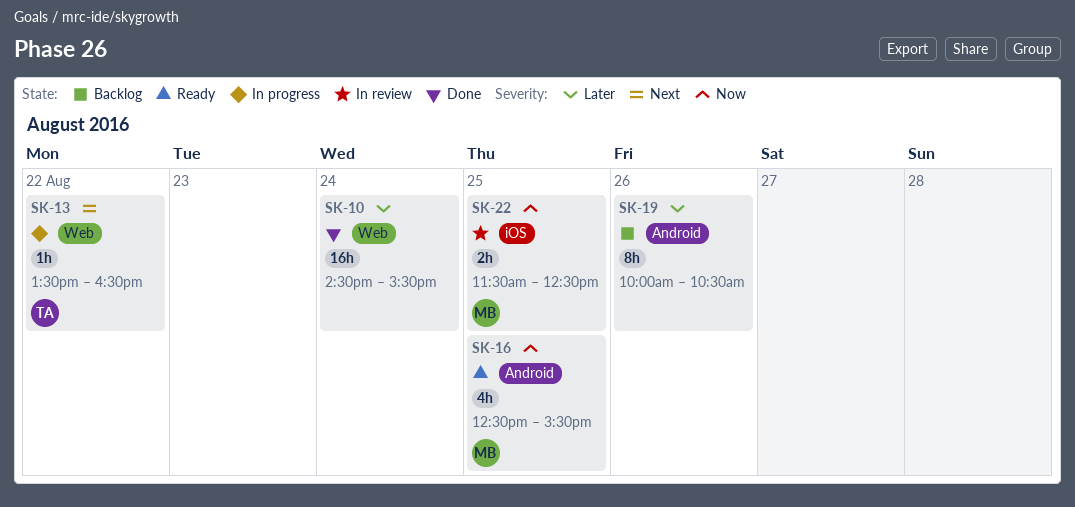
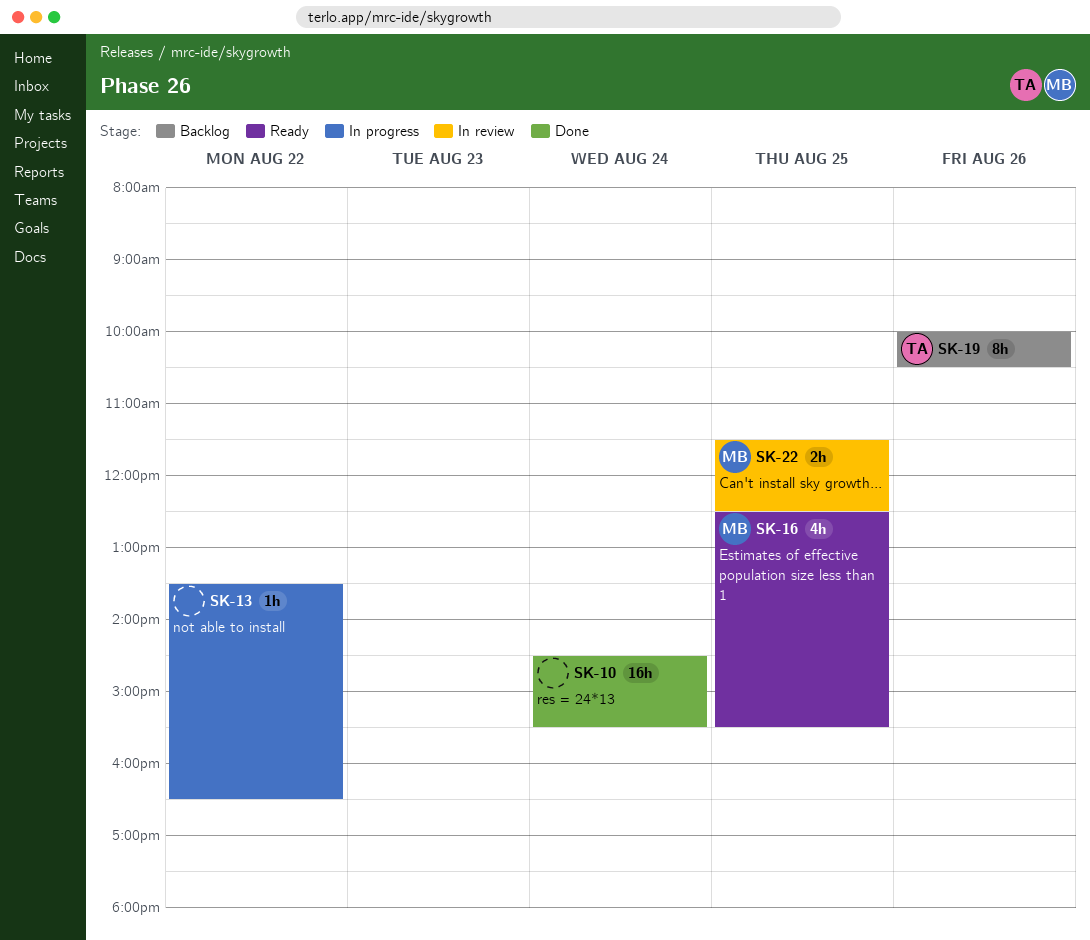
SK-13, owner: TA -> none
SK-19, owner: none -> TA

